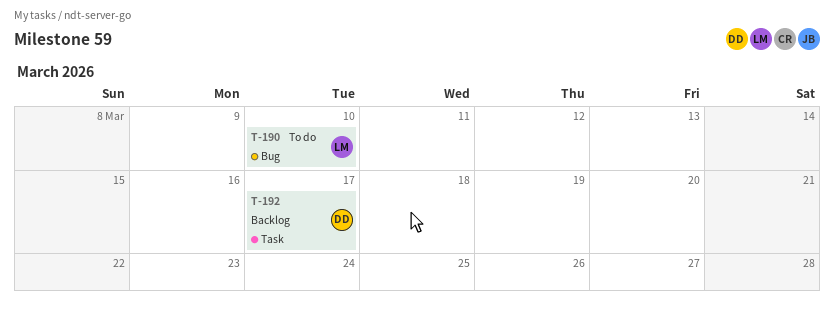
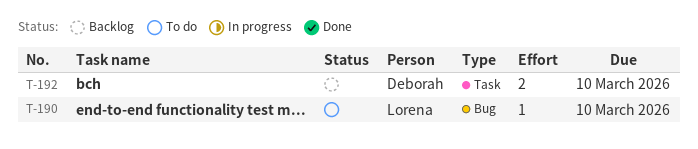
T-192, due: Mar 17 -> Mar 10

